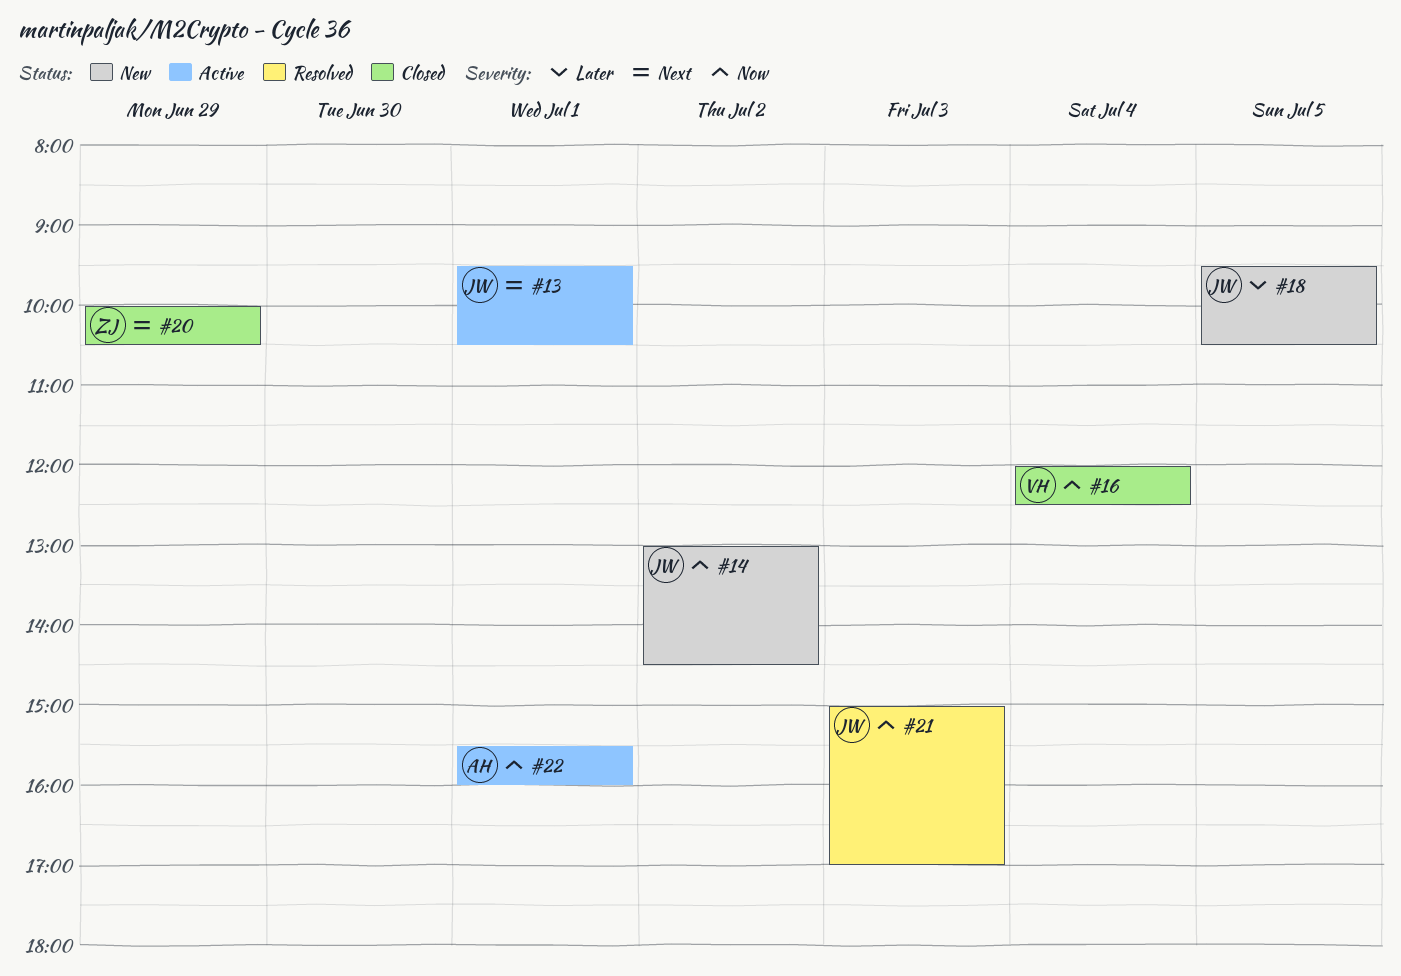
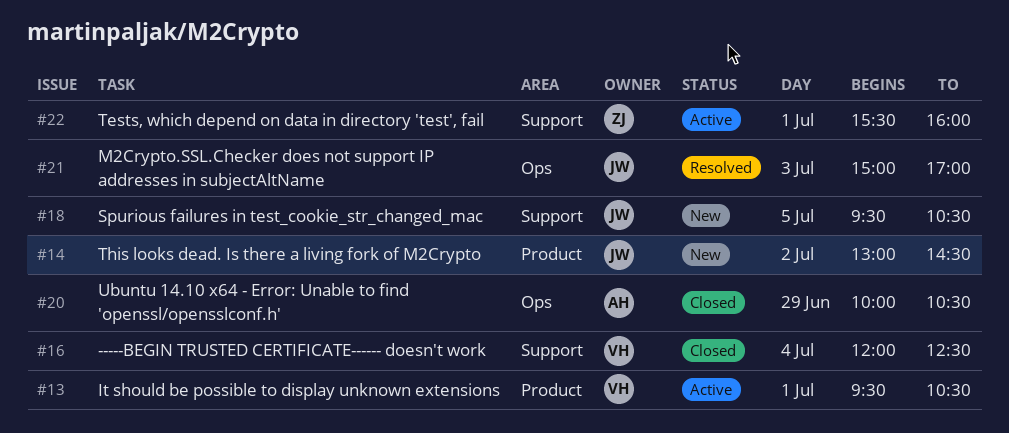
#13, owner: JW -> VH
#20, owner: ZJ -> AH
#22, owner: AH -> ZJ

